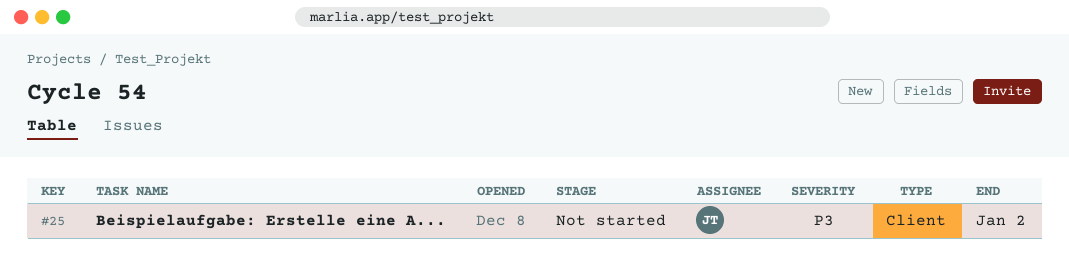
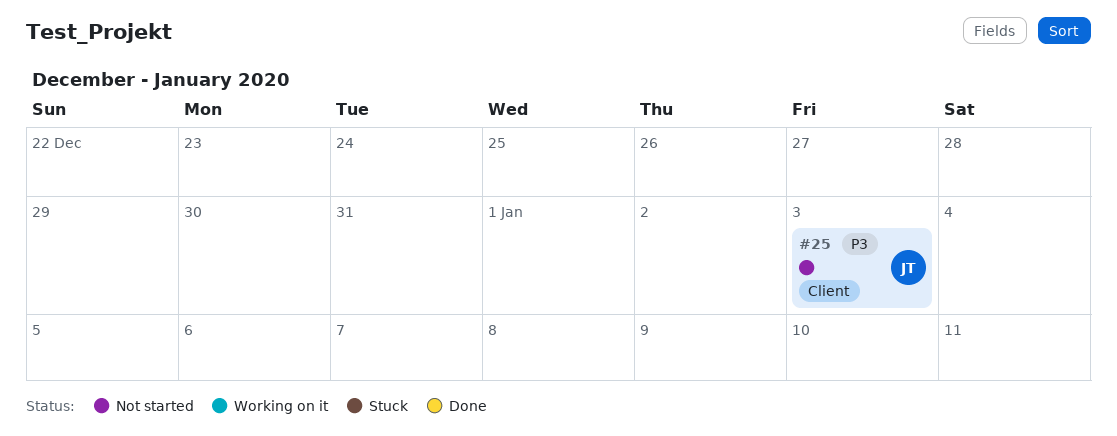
#25, due: Jan 2 -> Jan 3

